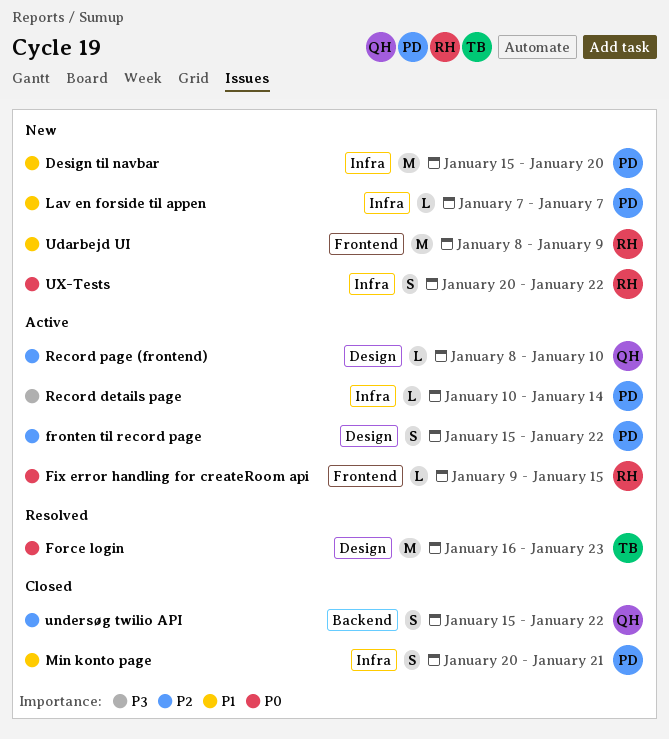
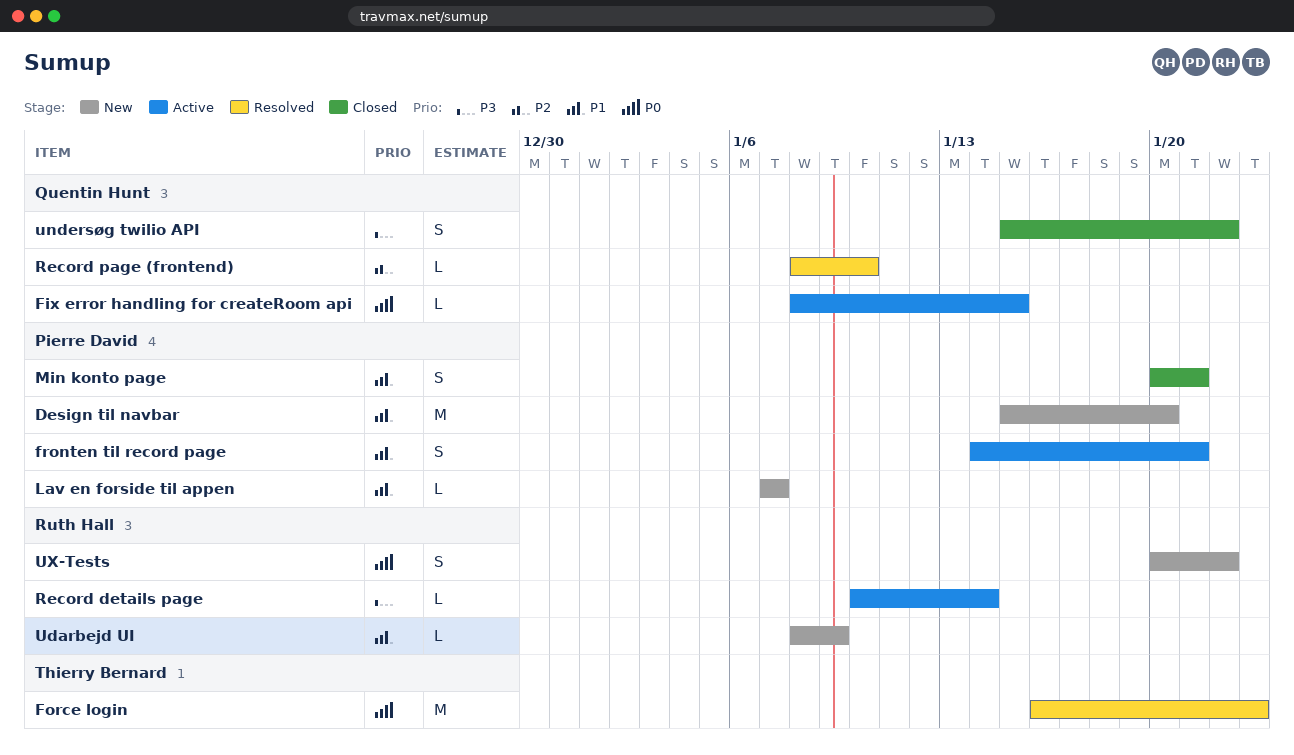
Fix error handling for createRoom api, owner: Ruth Hall -> Quentin Hunt
Fix error handling for createRoom api, start: Jan 9 -> Jan 8
fronten til record page, priority: P2 -> P1
fronten til record page, start: Jan 15 -> Jan 14
fronten til record page, due: Jan 22 -> Jan 21
Record details page, owner: Pierre David -> Ruth Hall
Record page (frontend), status: Active -> Resolved
Udarbejd UI, estimate: M -> L
undersøg twilio API, priority: P2 -> P3

